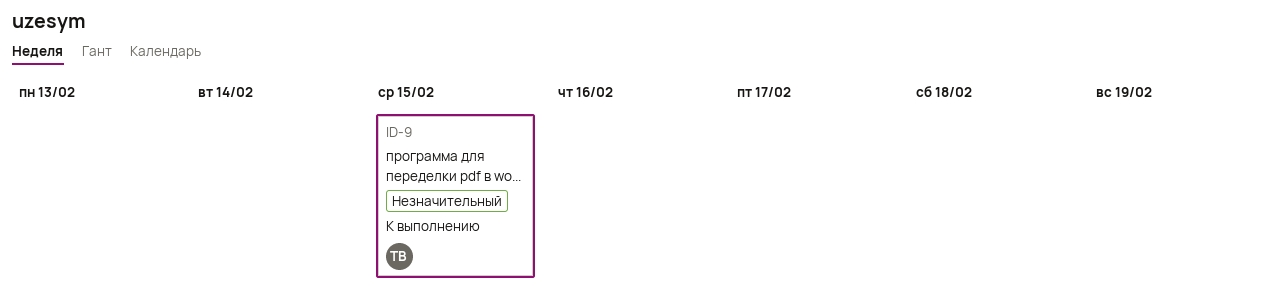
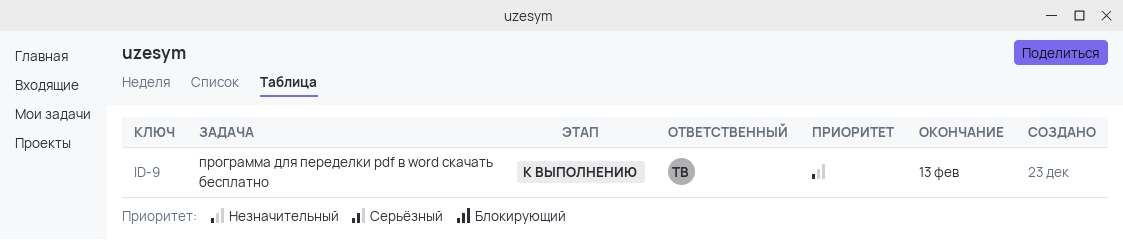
ID-9, due: Feb 15 -> Feb 13

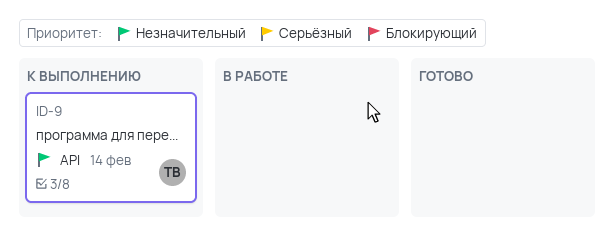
ID-9, due: Feb 13 -> Feb 14

